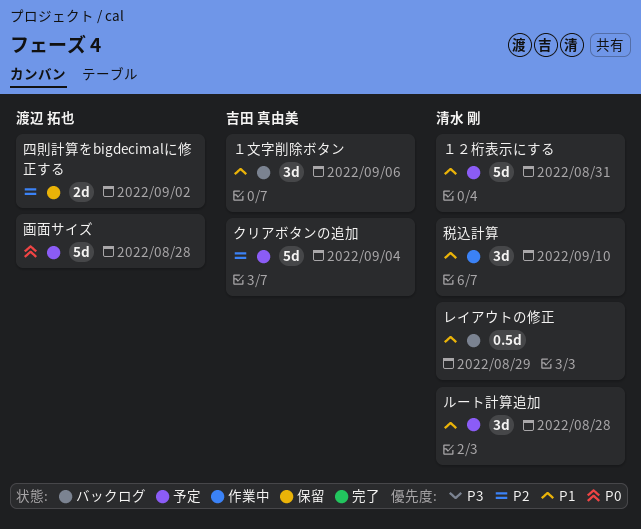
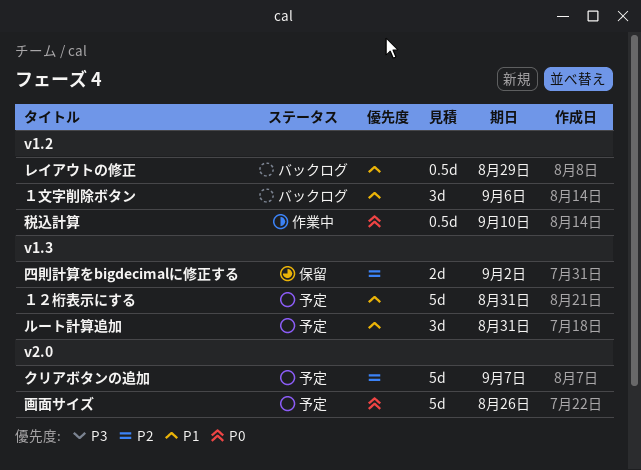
クリアボタンの追加, due: Sep 4 -> Sep 7
ルート計算追加, due: Aug 28 -> Aug 31
画面サイズ, due: Aug 28 -> Aug 26
税込計算, priority: P1 -> P0
税込計算, estimate: 3d -> 0.5d

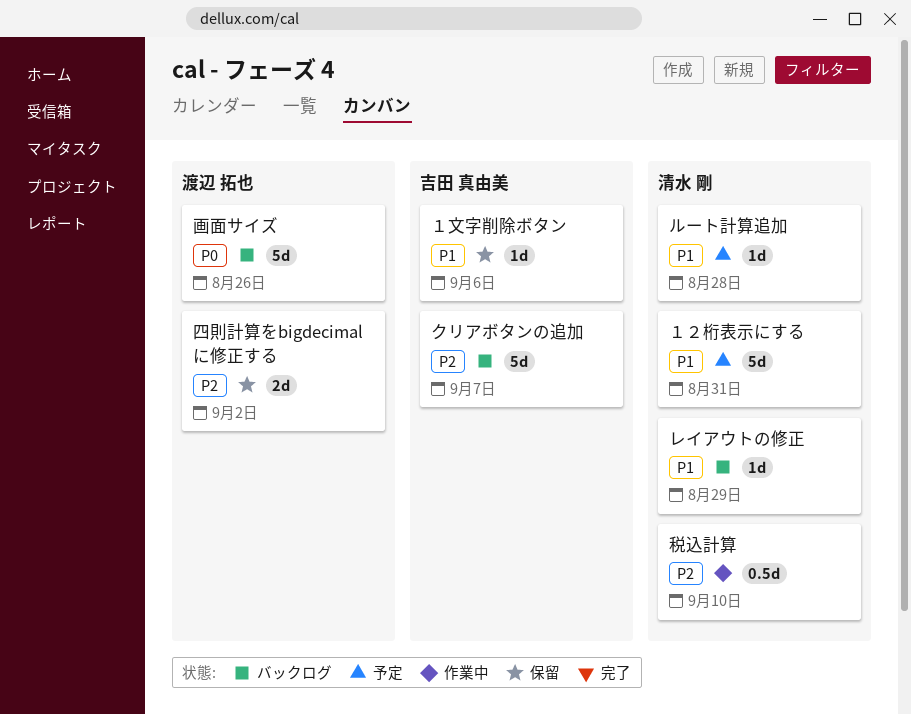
クリアボタンの追加, status: 予定 -> バックログ
ルート計算追加, estimate: 3d -> 1d
ルート計算追加, due: Aug 31 -> Aug 28
レイアウトの修正, estimate: 0.5d -> 1d
画面サイズ, status: 予定 -> バックログ
税込計算, priority: P0 -> P2
１文字削除ボタン, status: バックログ -> 保留
１文字削除ボタン, estimate: 3d -> 1d

